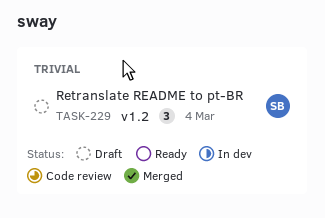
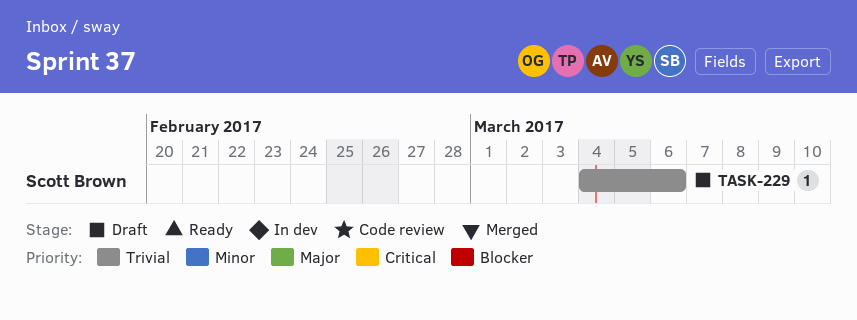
TASK-229, estimate: 3 -> 1
TASK-229, due: Mar 4 -> Mar 6

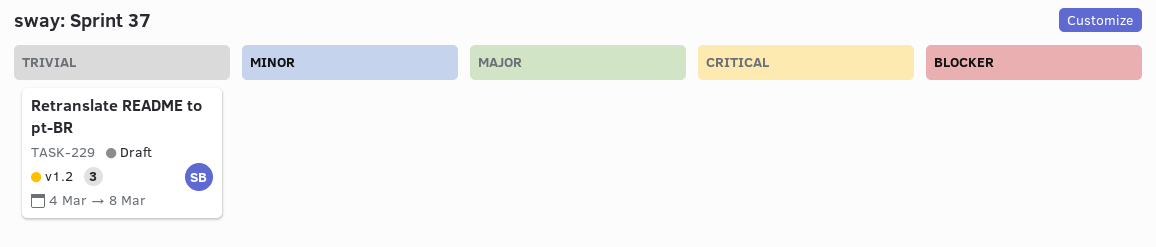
TASK-229, estimate: 1 -> 3
TASK-229, due: Mar 6 -> Mar 8

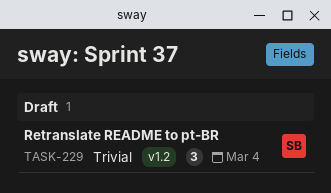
TASK-229, due: Mar 8 -> Mar 4

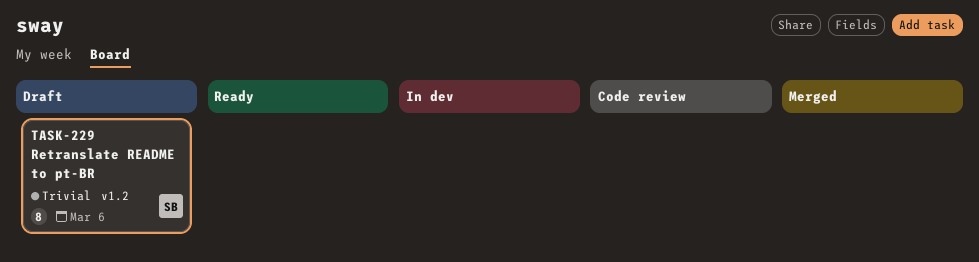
TASK-229, estimate: 3 -> 8
TASK-229, due: Mar 4 -> Mar 6

